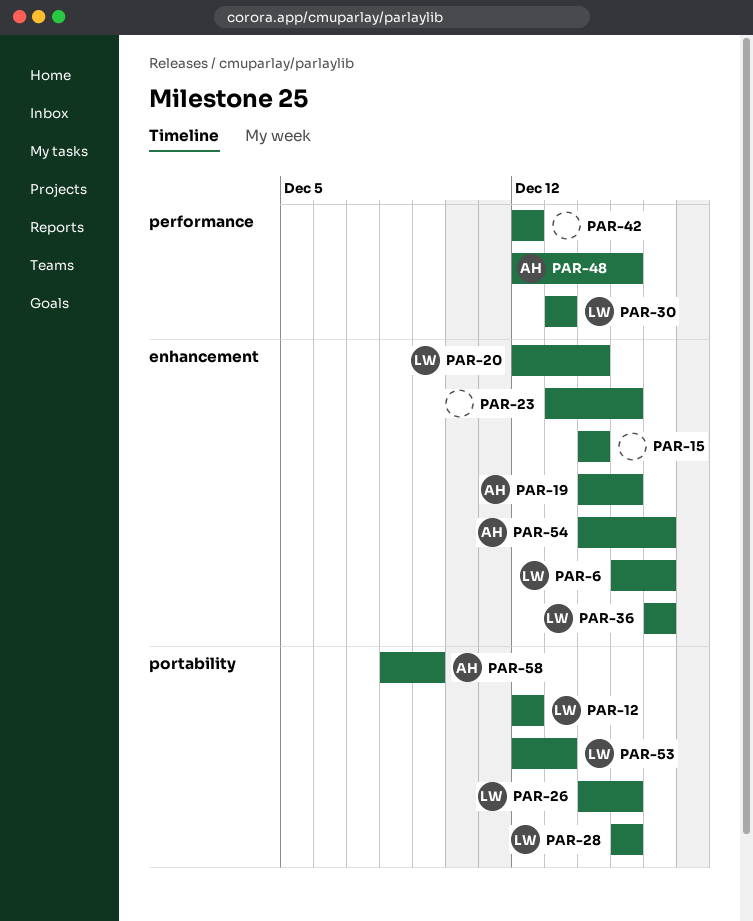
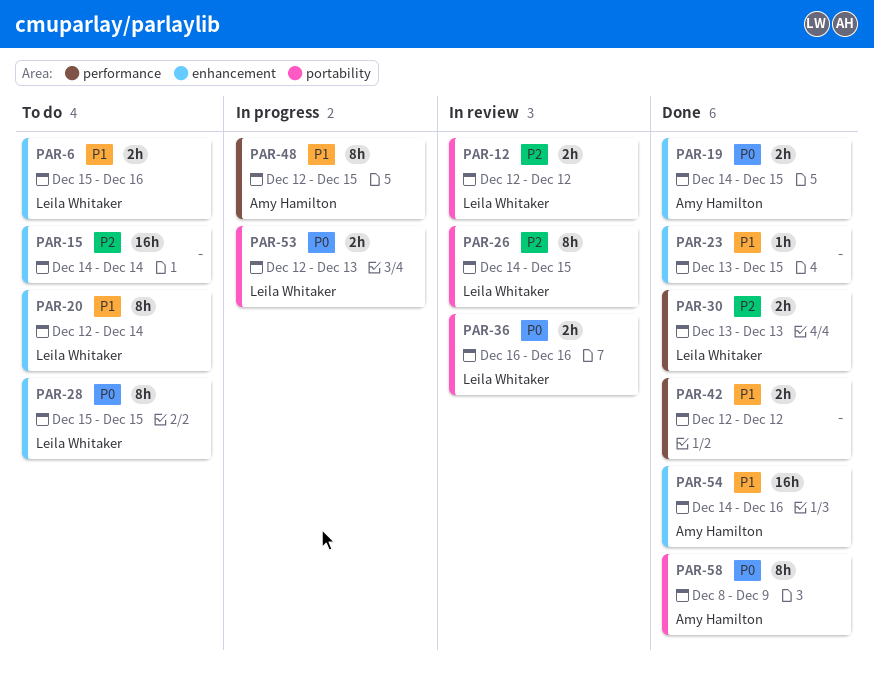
PAR-28, label: portability -> enhancement
PAR-36, label: enhancement -> portability

